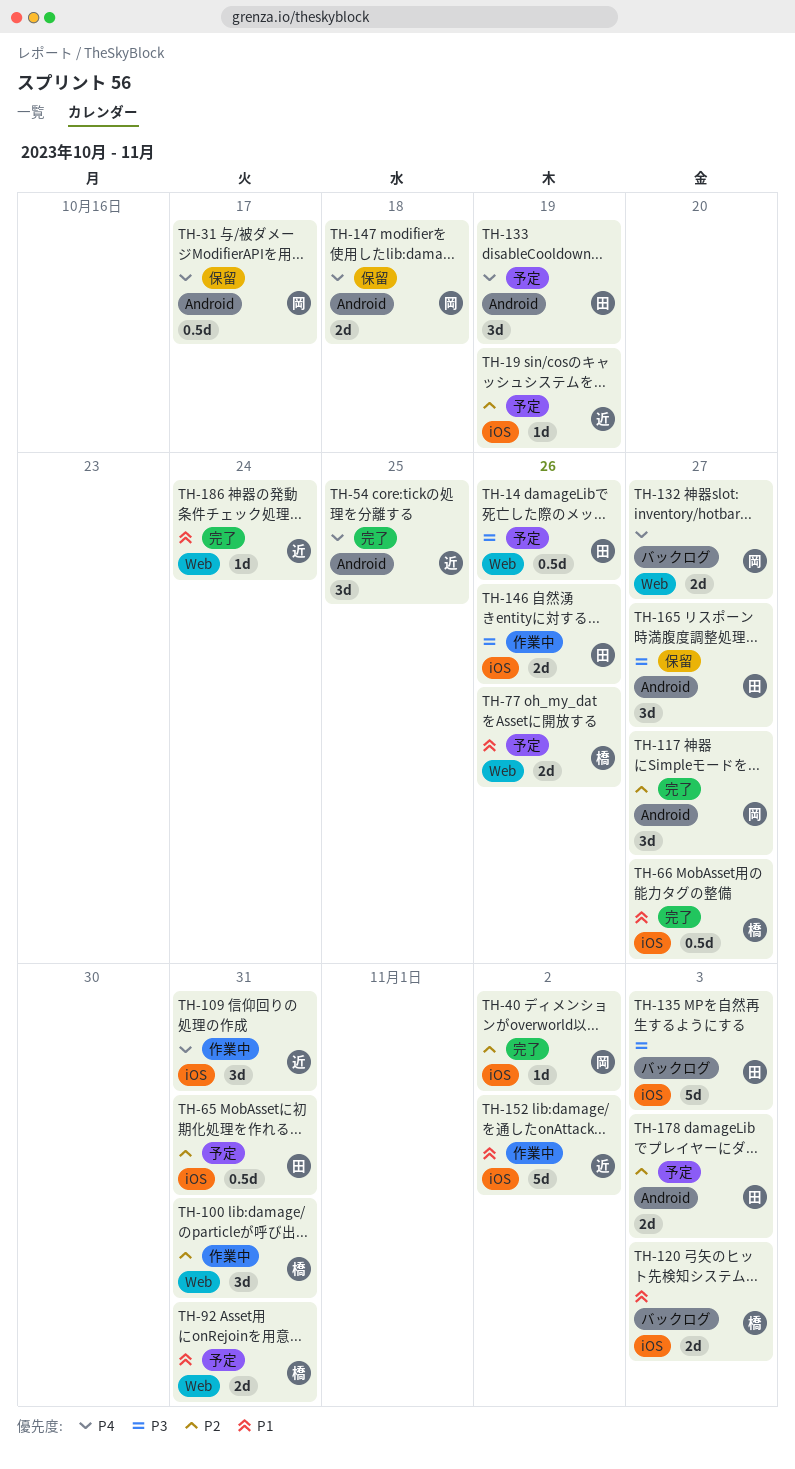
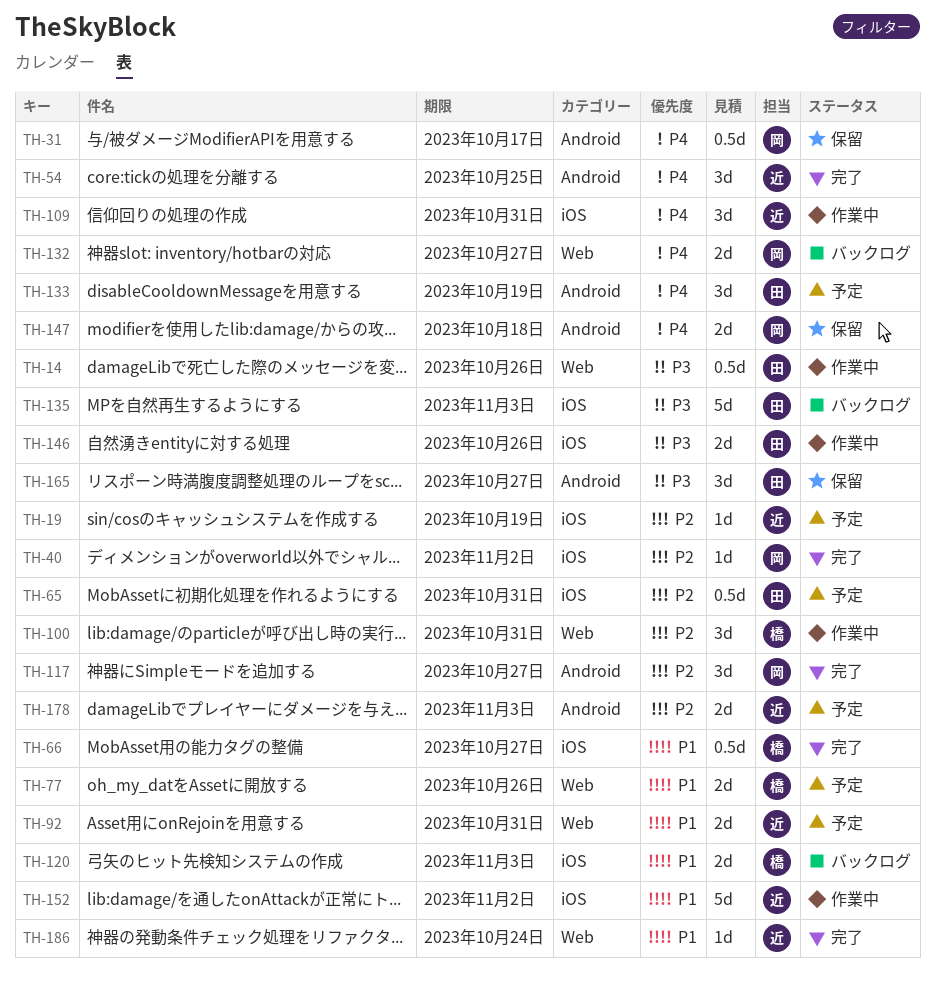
TH-14, status: 予定 -> 作業中
TH-92, owner: 橋 -> 近
TH-178, owner: 田 -> 近

